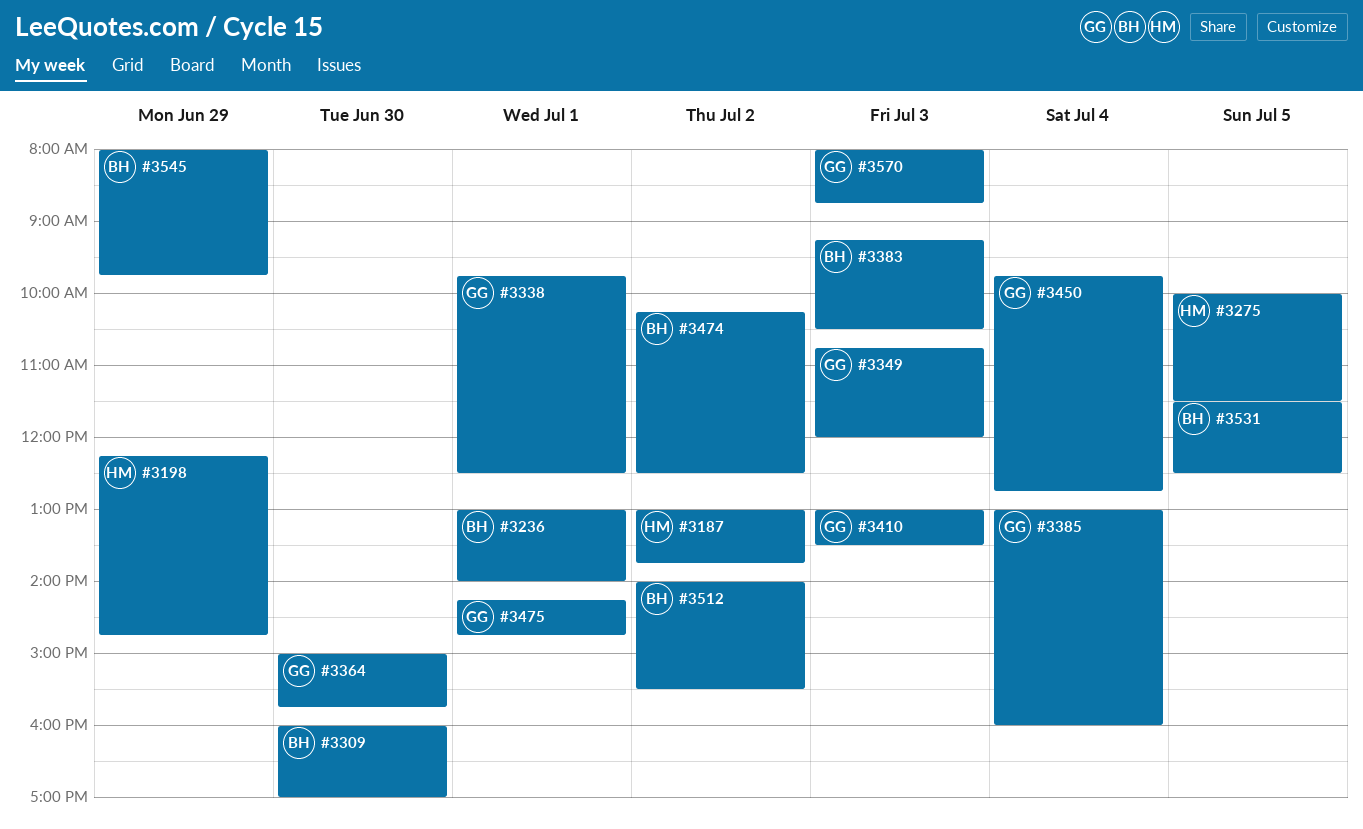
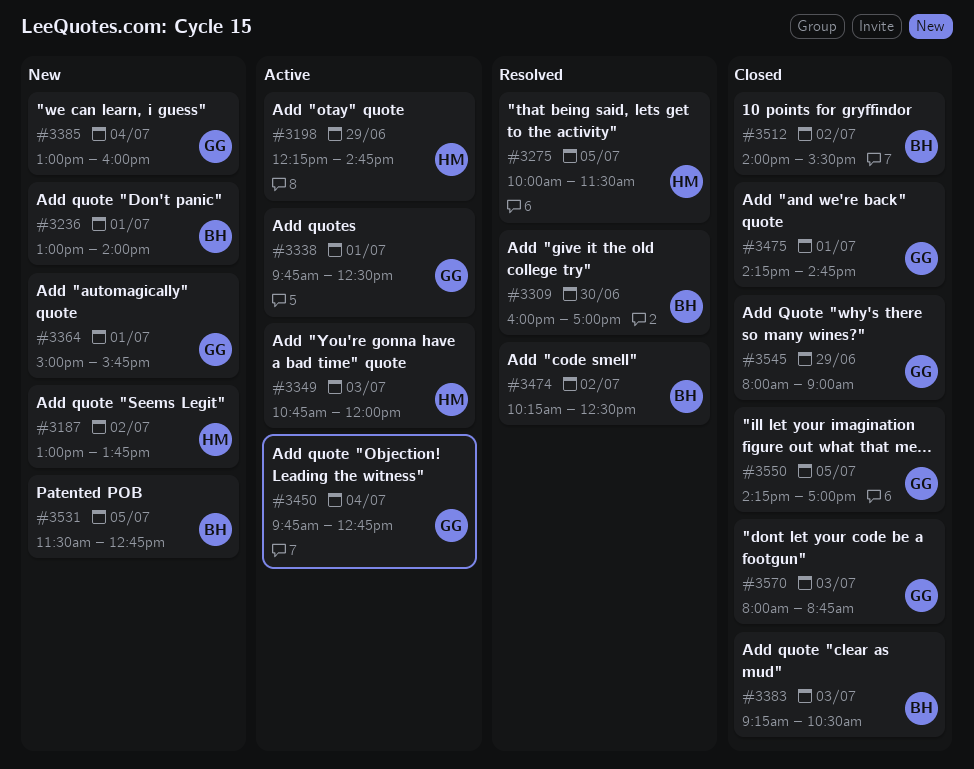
#3349, owner: GG -> HM
#3364, day: Jun 30 -> Jul 1
#3410: present -> none
#3531, ends: 12:30 -> 12:45
#3545, owner: BH -> GG
#3545, ends: 09:45 -> 09:00
#3550: none -> present

